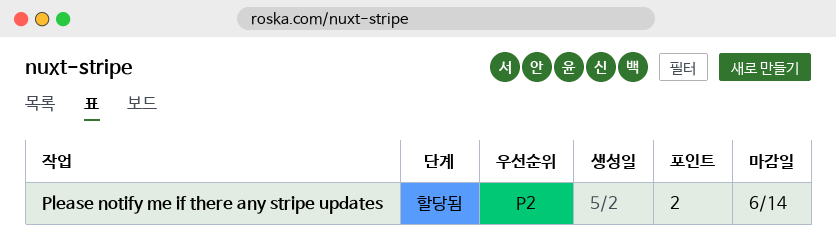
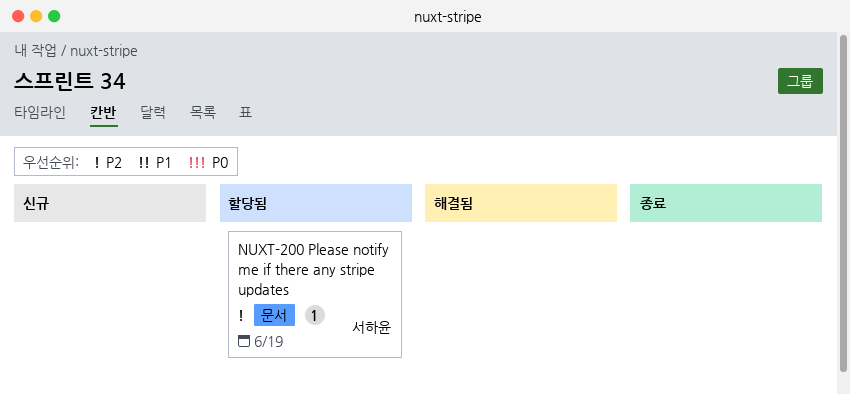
Please notify me if there any stripe updates, estimate: 2 -> 1
Please notify me if there any stripe updates, due: Jun 14 -> Jun 19

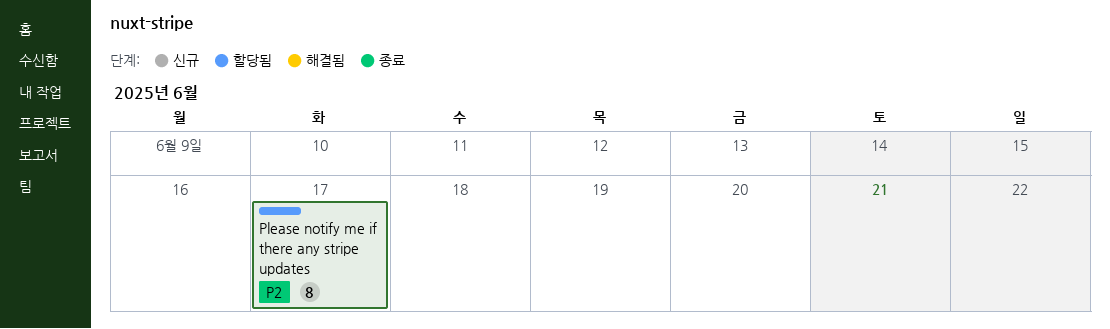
Please notify me if there any stripe updates, estimate: 1 -> 8
Please notify me if there any stripe updates, due: Jun 19 -> Jun 17

